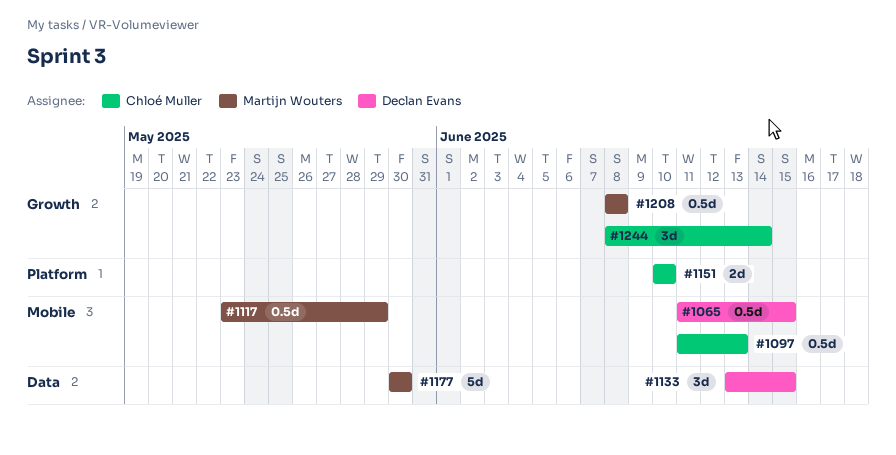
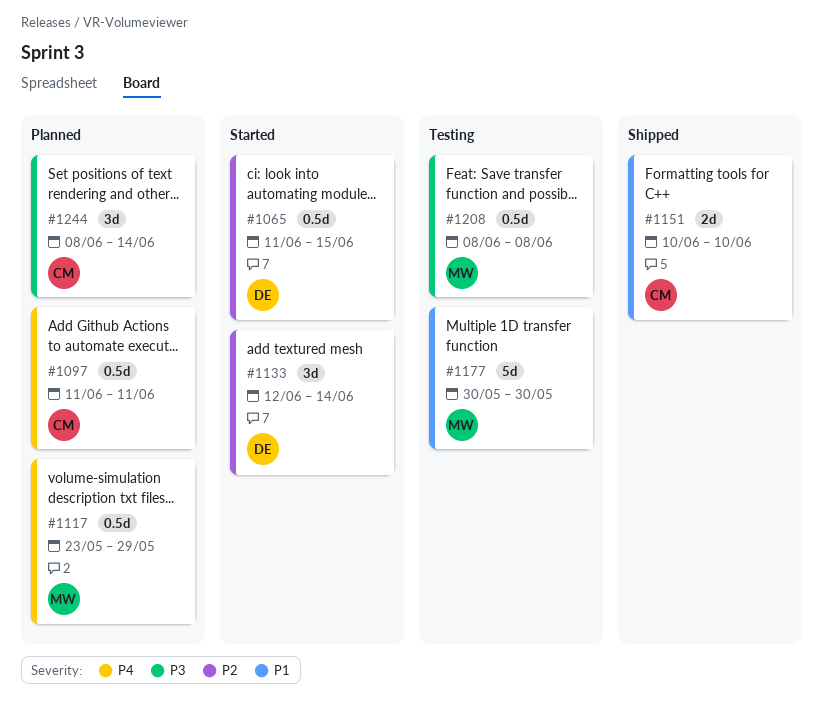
#1097, due: Jun 13 -> Jun 11
#1133, start: Jun 13 -> Jun 12
#1133, due: Jun 15 -> Jun 14

